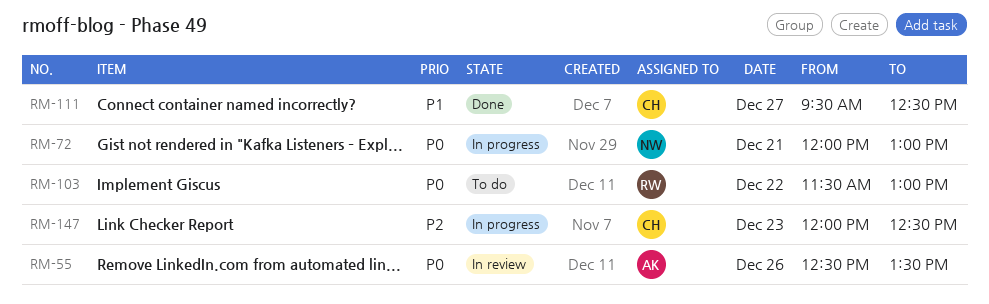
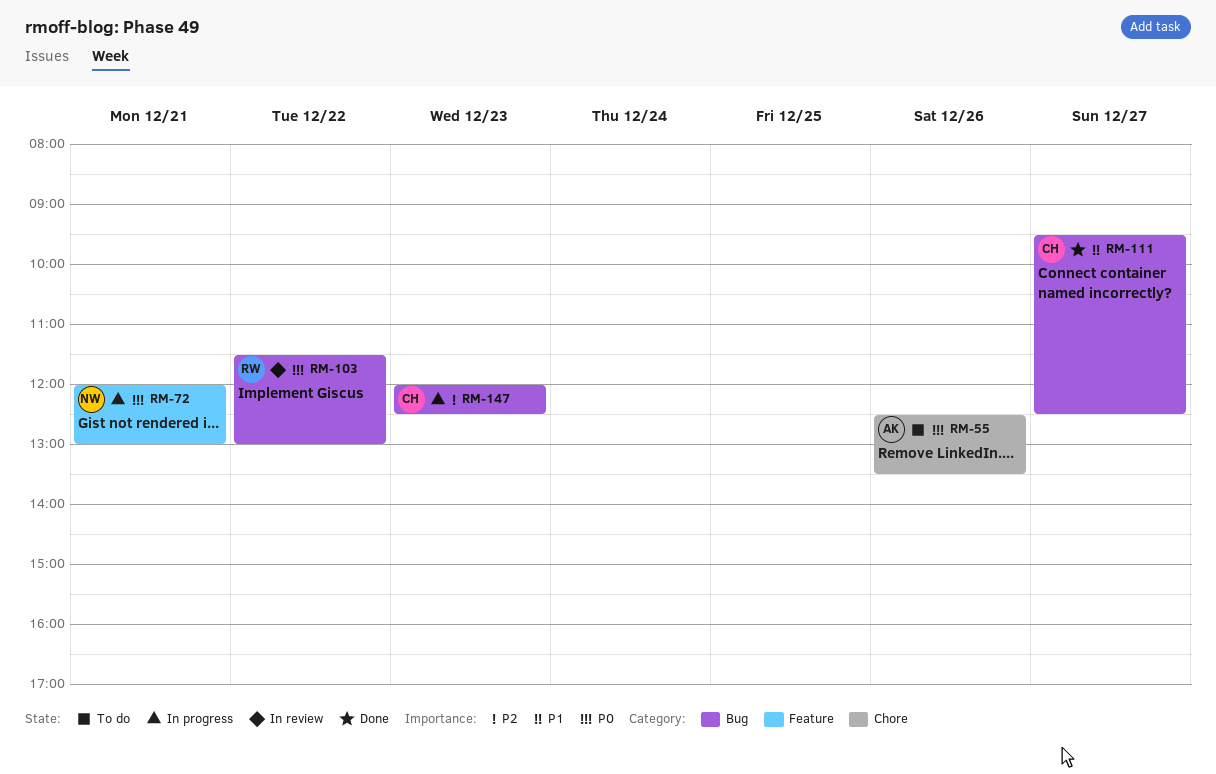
RM-55, status: In review -> To do
RM-103, status: To do -> In review

